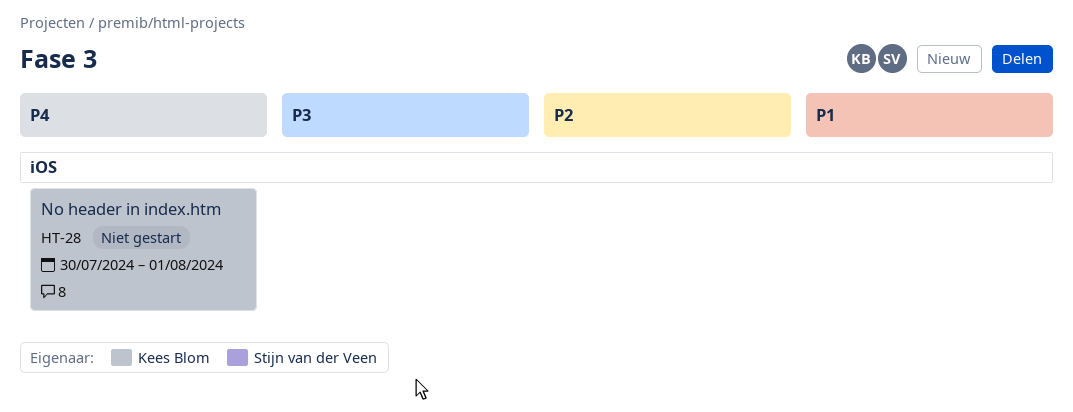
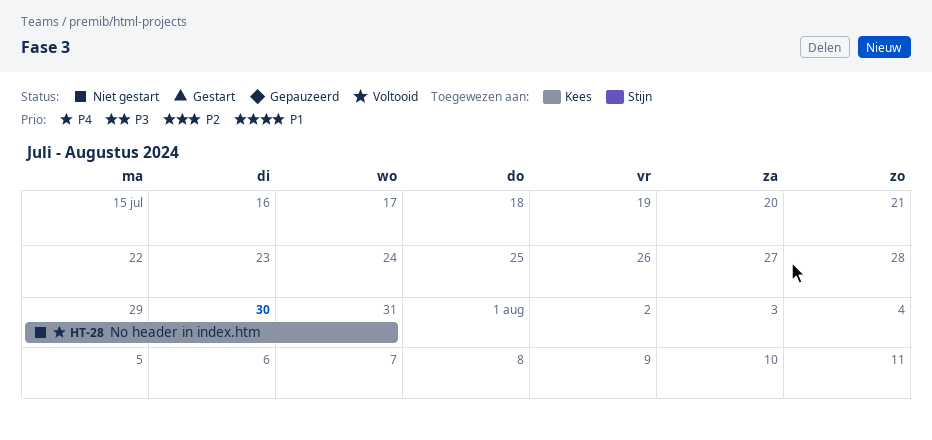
HT-28, start: Jul 30 -> Jul 29
HT-28, due: Aug 1 -> Jul 31

